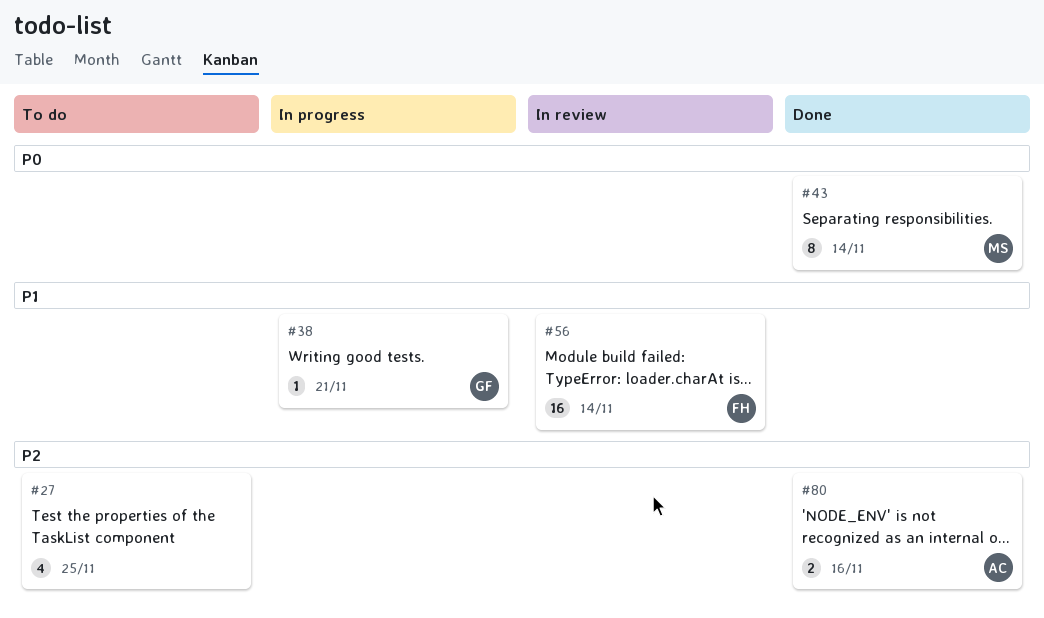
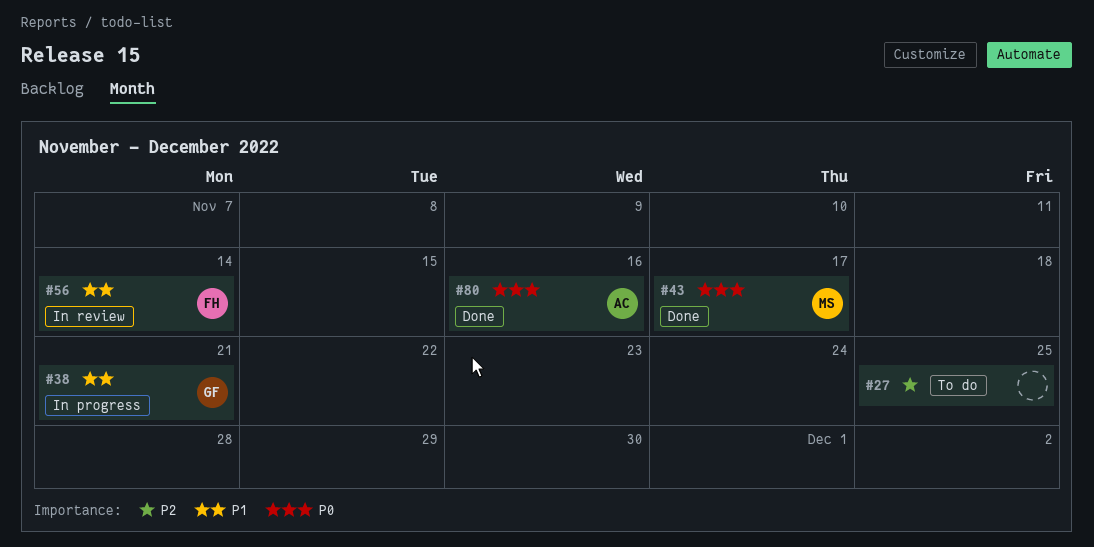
#43, due: Nov 14 -> Nov 17
#80, priority: P2 -> P0

